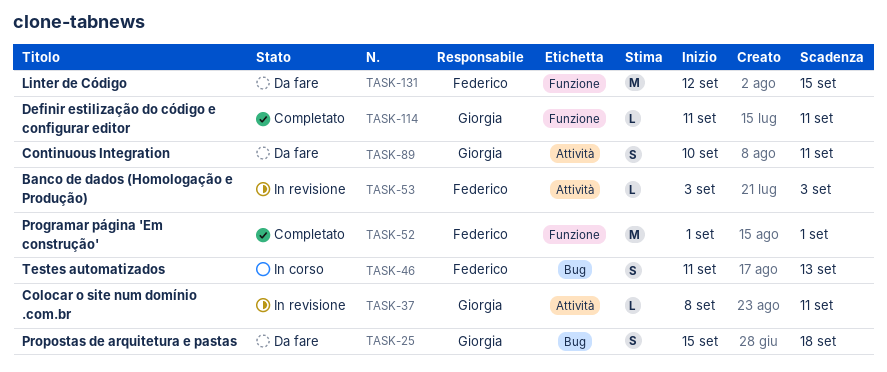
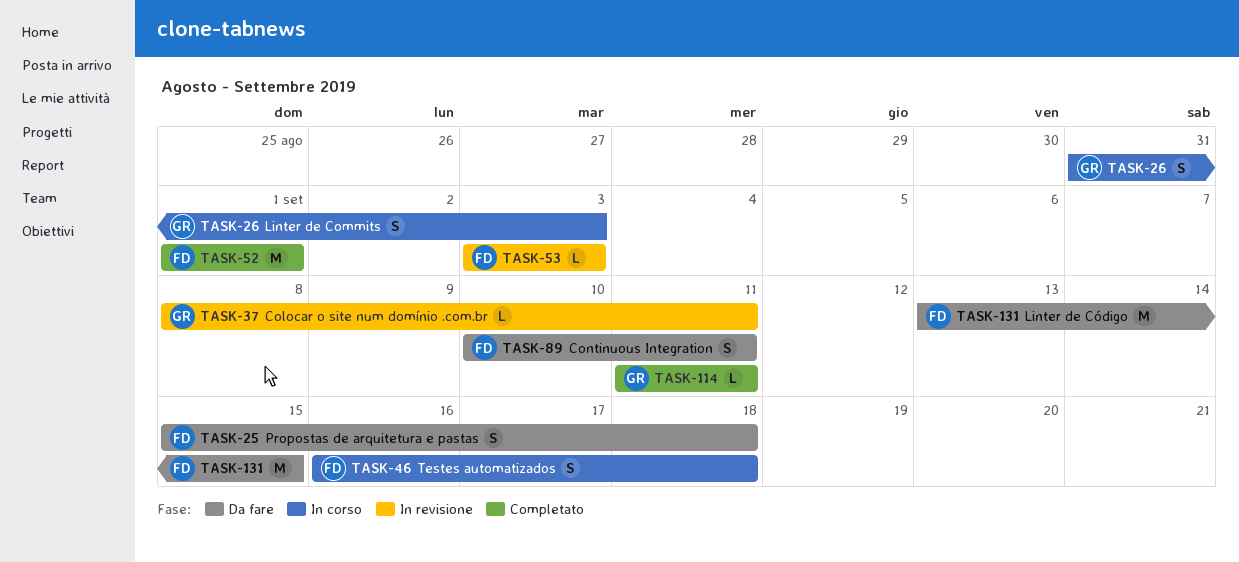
TASK-25, owner: Giorgia -> Federico
TASK-26: none -> present
TASK-46, start: Sep 11 -> Sep 16
TASK-46, due: Sep 13 -> Sep 18
TASK-89, owner: Giorgia -> Federico
TASK-131, start: Sep 12 -> Sep 13

